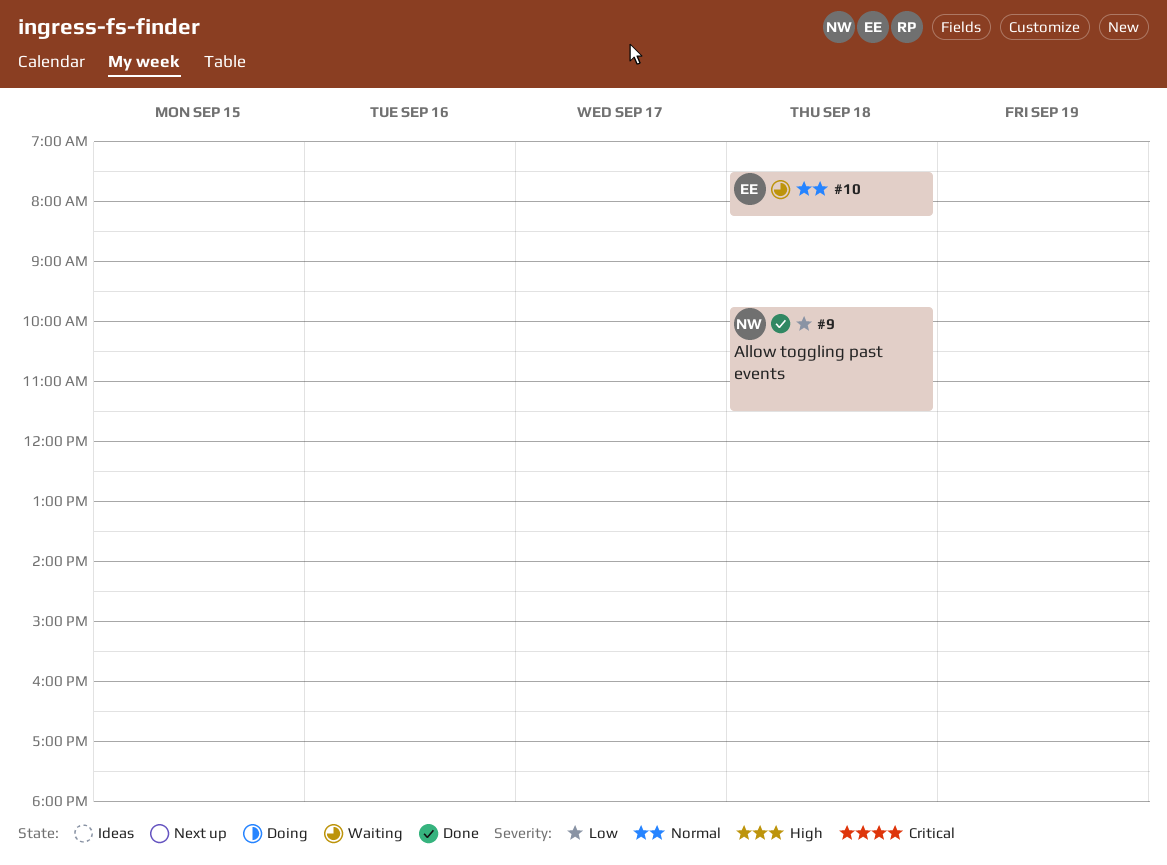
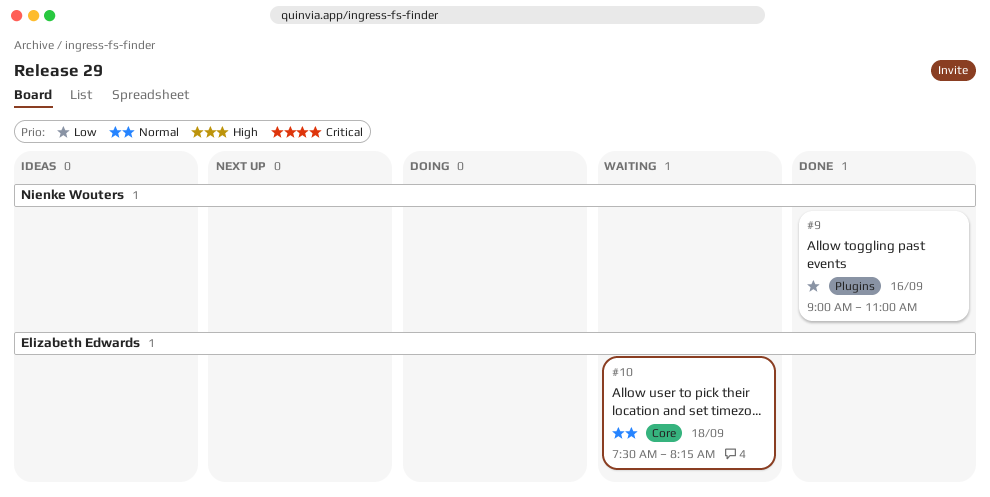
#9, day: Sep 18 -> Sep 16
#9, begins: 09:45 -> 09:00
#9, ends: 11:30 -> 11:00

